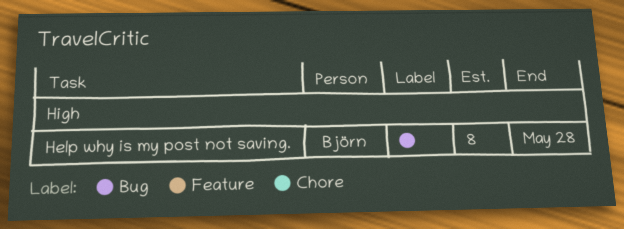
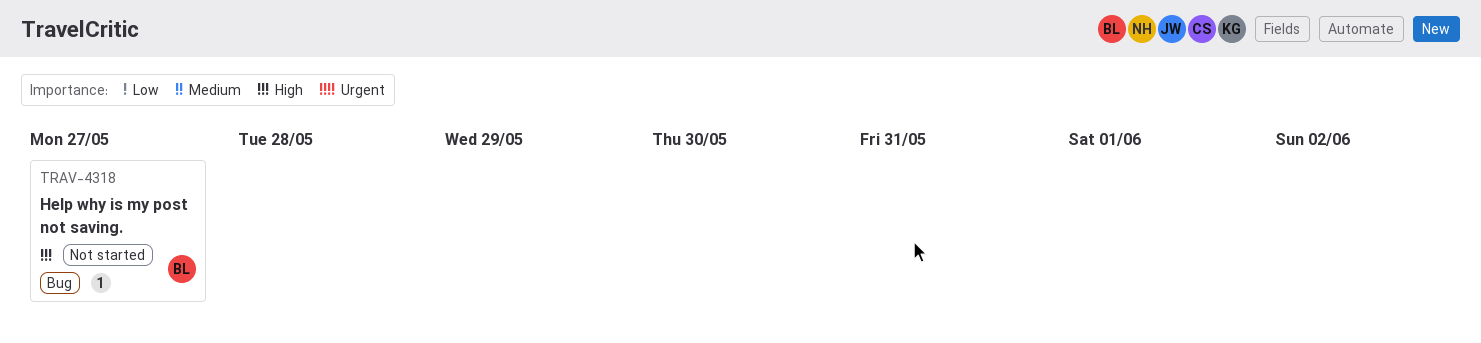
Help why is my post not saving., estimate: 8 -> 1
Help why is my post not saving., due: May 28 -> May 27

